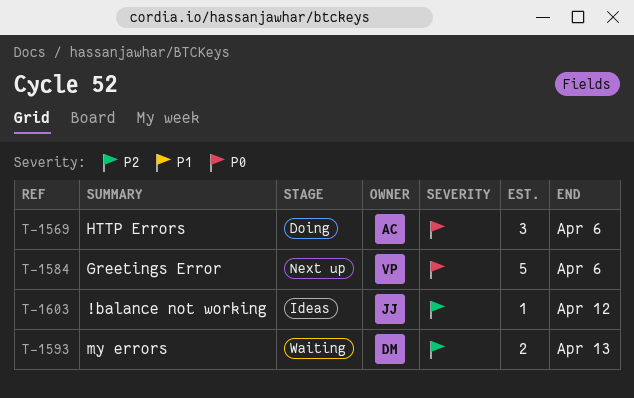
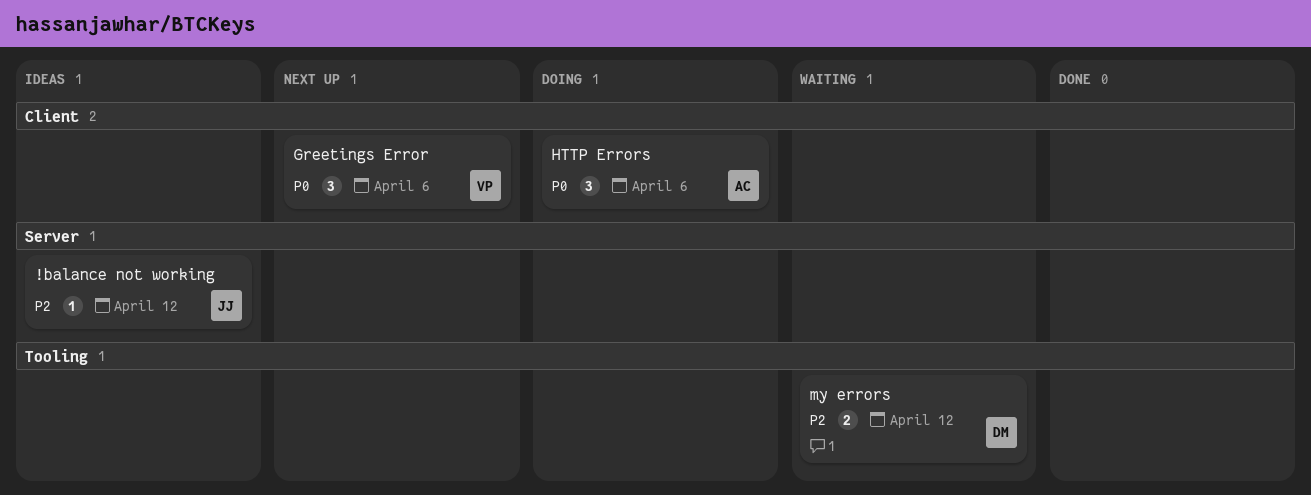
Greetings Error, estimate: 5 -> 3
my errors, due: Apr 13 -> Apr 12

